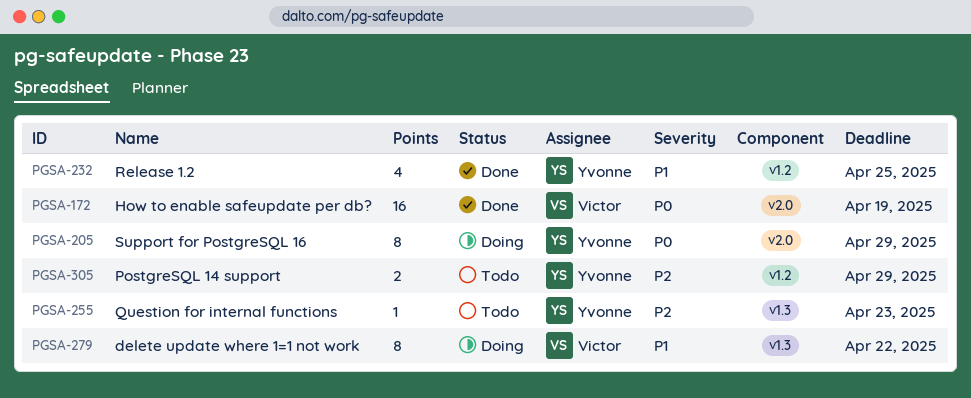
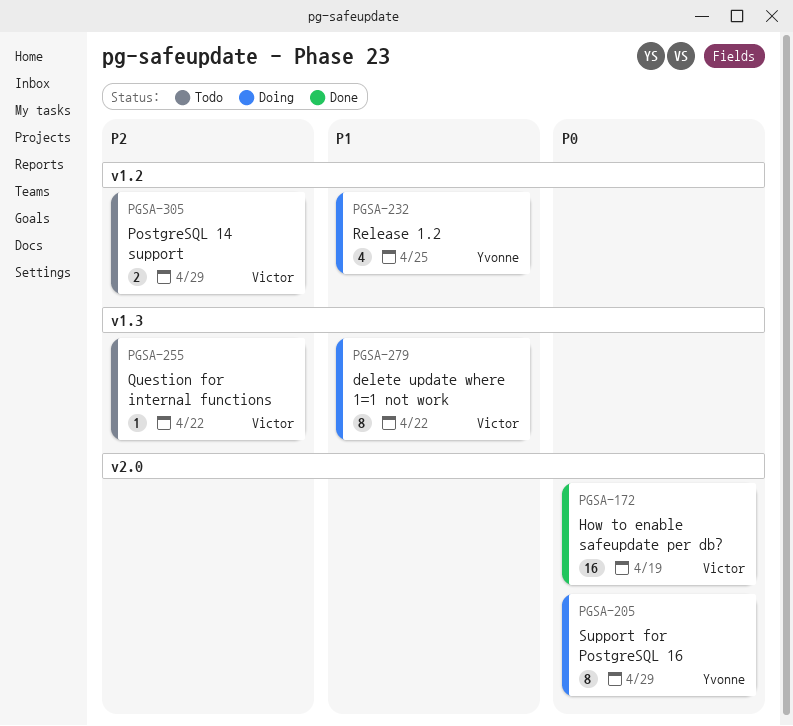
PGSA-232, status: Done -> Doing
PGSA-255, owner: Yvonne -> Victor
PGSA-255, due: Apr 23 -> Apr 22
PGSA-305, owner: Yvonne -> Victor

